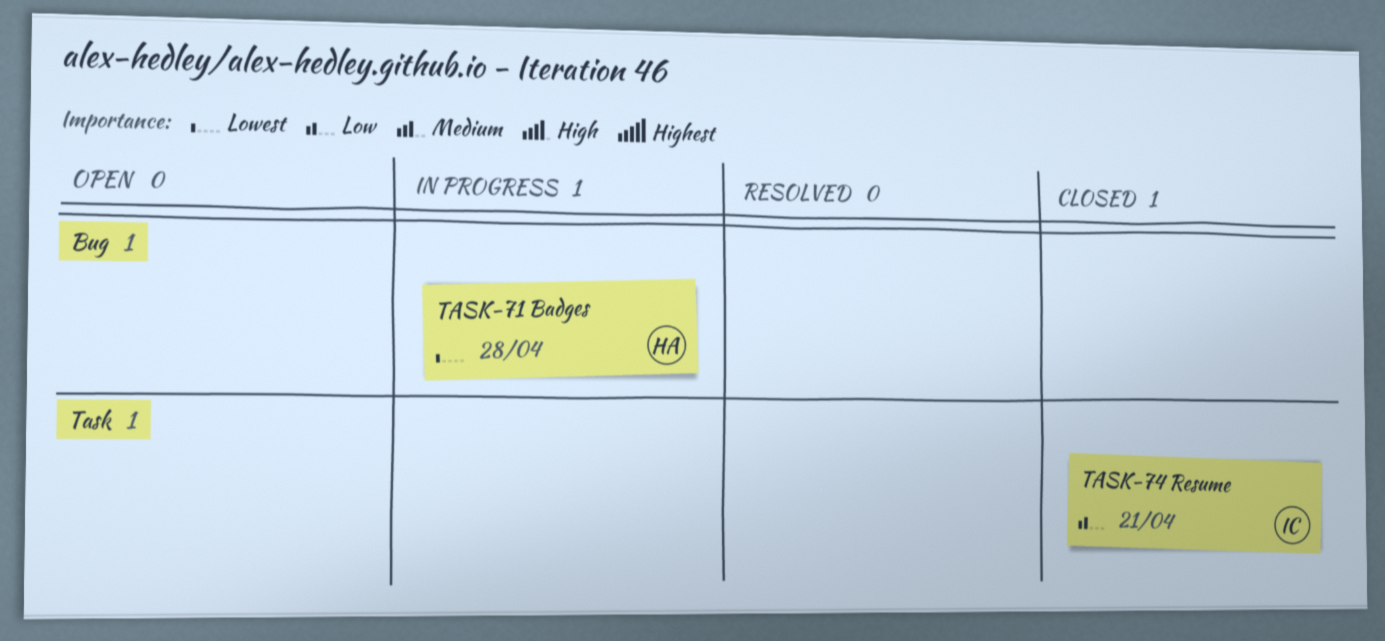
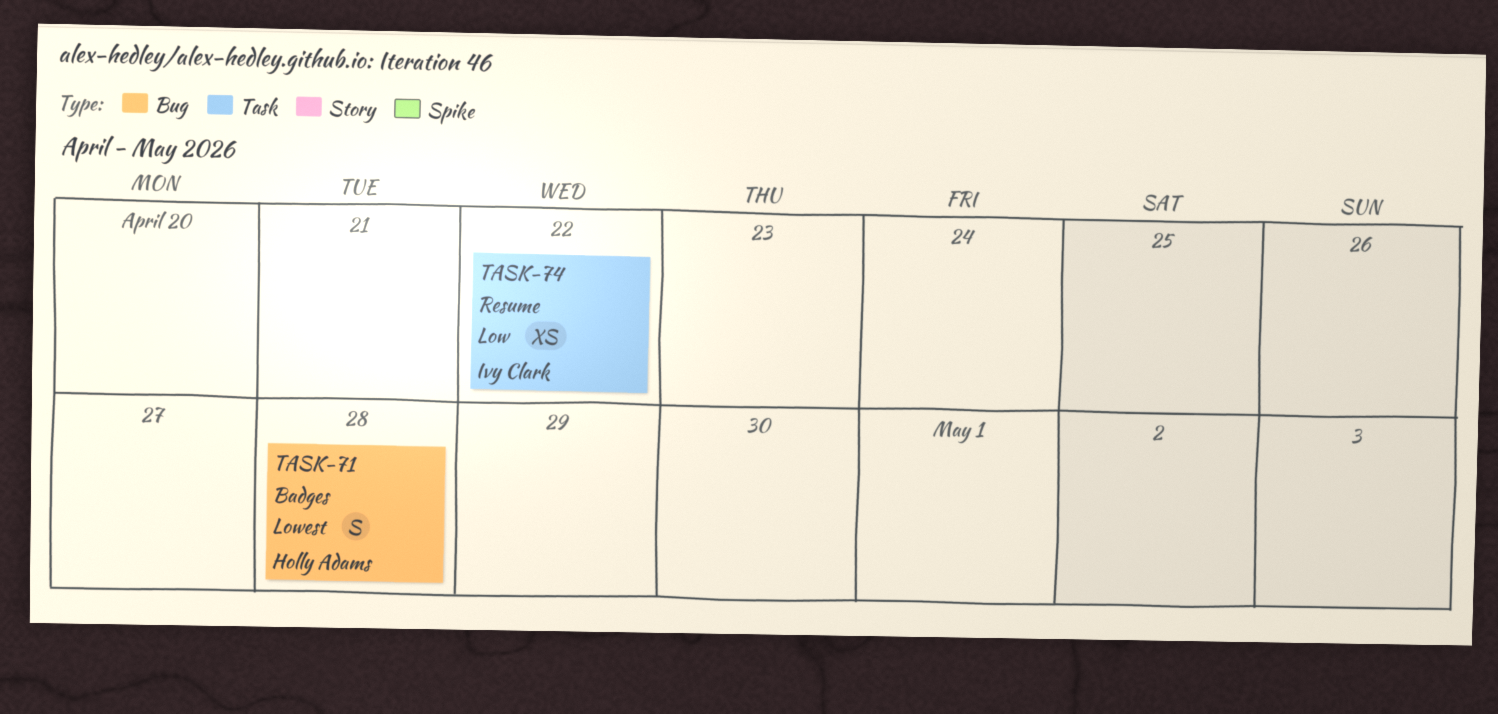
TASK-74, due: Apr 21 -> Apr 22

